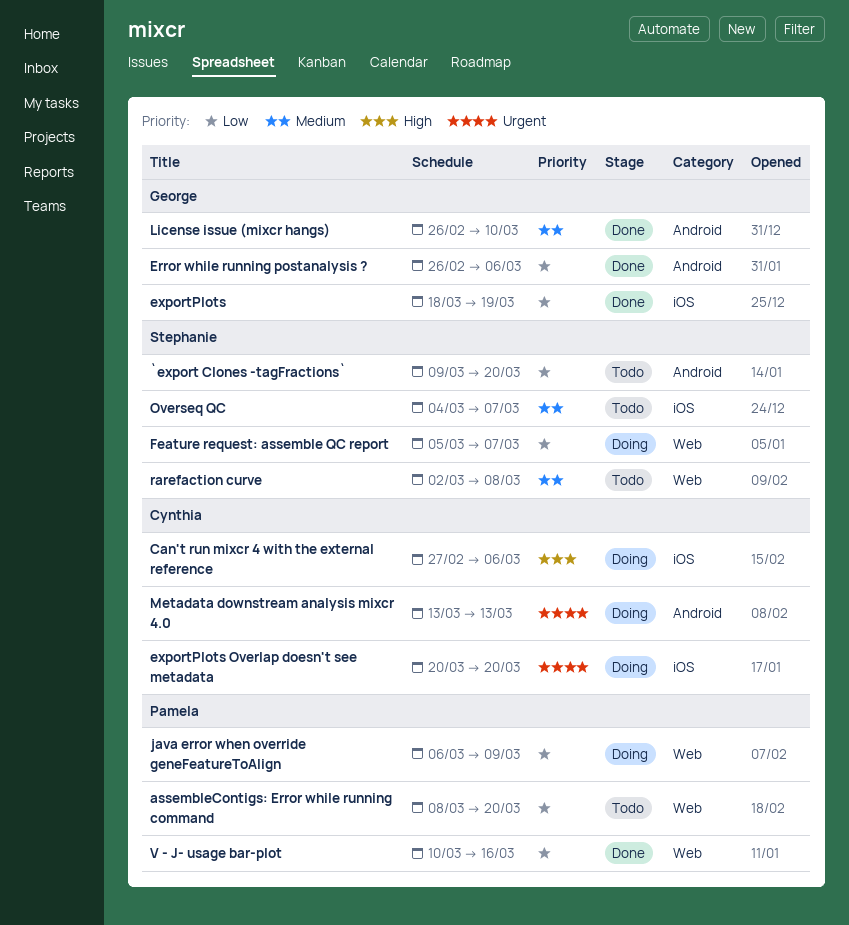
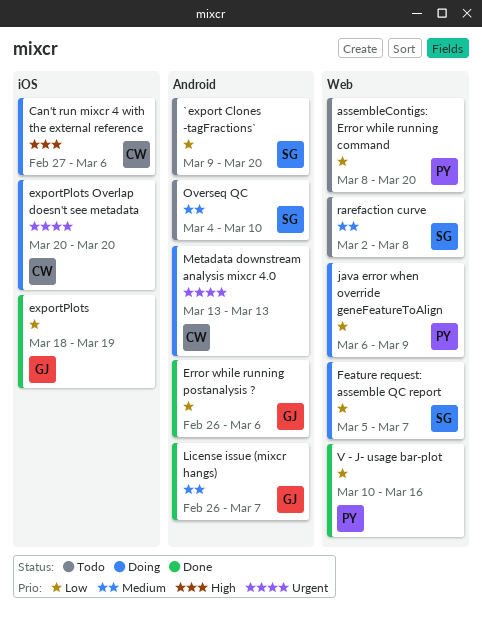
License issue (mixcr hangs), due: Mar 10 -> Mar 7
Overseq QC, label: iOS -> Android
Overseq QC, due: Mar 7 -> Mar 10

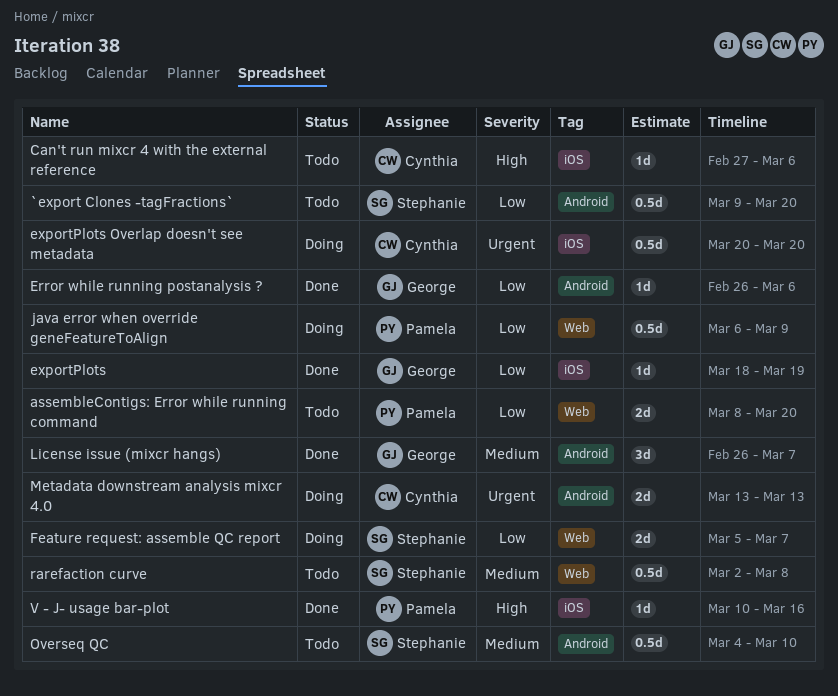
Can't run mixcr 4 with the external reference, status: Doing -> Todo
V - J- usage bar-plot, priority: Low -> High
V - J- usage bar-plot, label: Web -> iOS

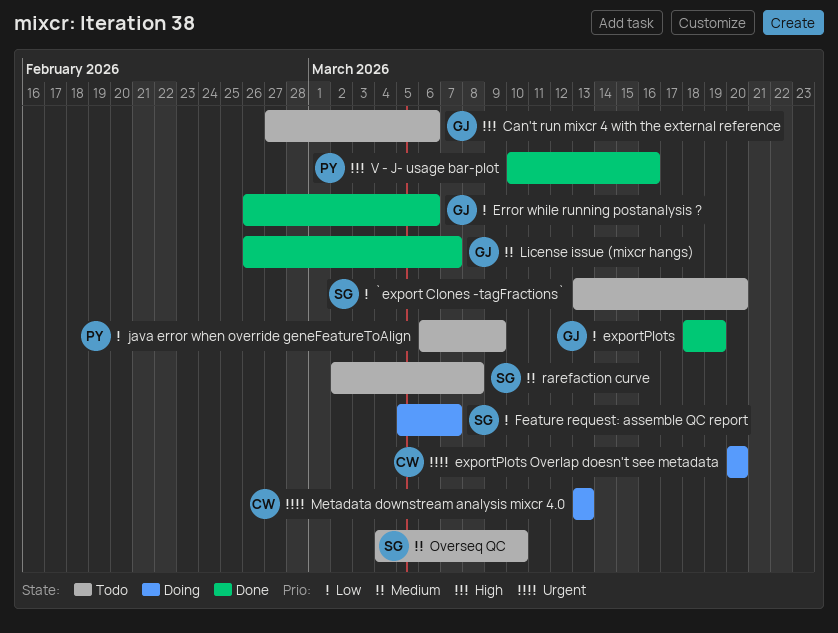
`export Clones -tagFractions`, start: Mar 9 -> Mar 13
assembleContigs: Error while running command: present -> none
Can't run mixcr 4 with the external reference, owner: Cynthia -> George
java error when override geneFeatureToAlign, status: Doing -> Todo

